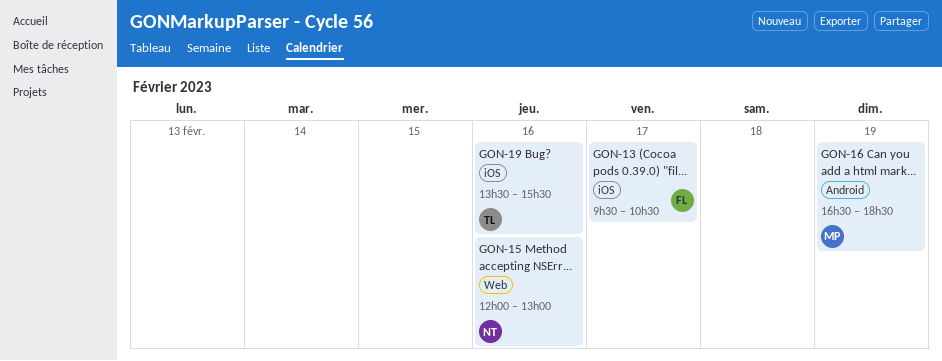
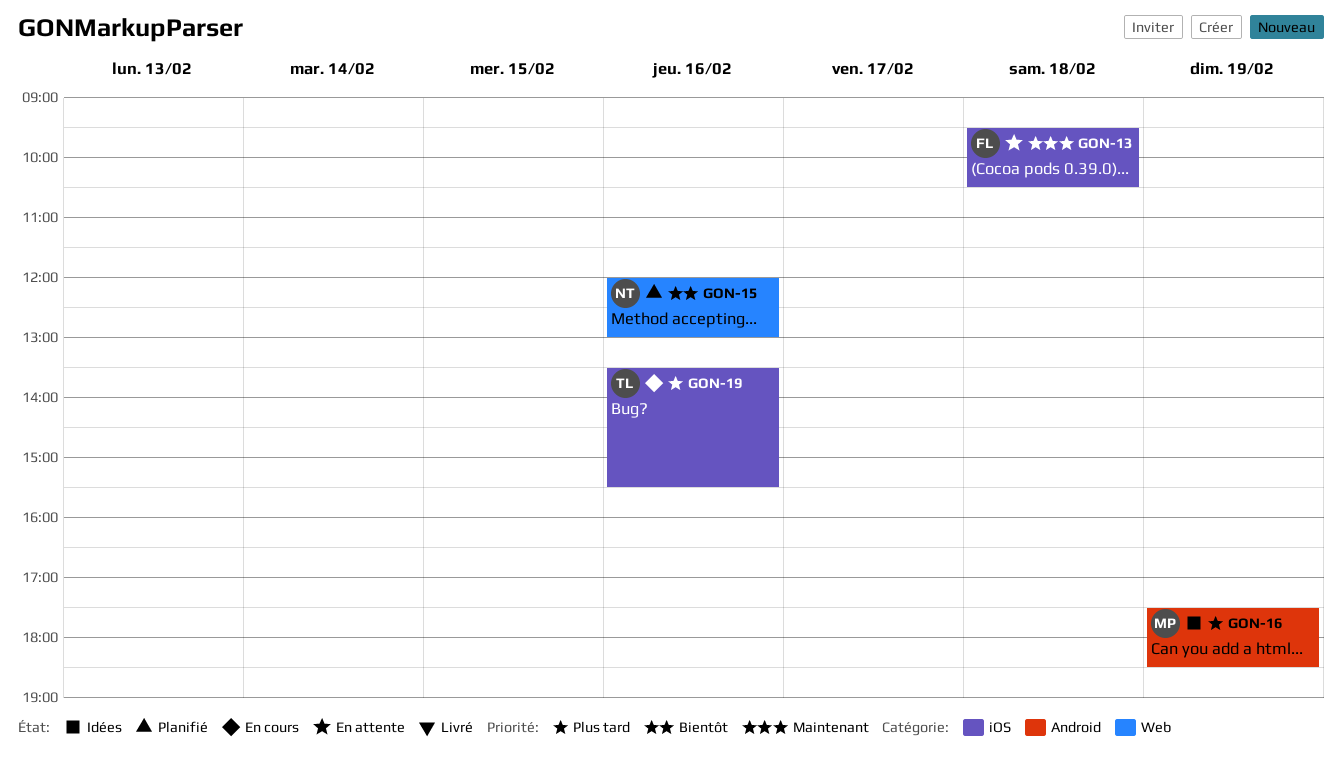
GON-13, day: Feb 17 -> Feb 18
GON-16, begins: 16:30 -> 17:30

